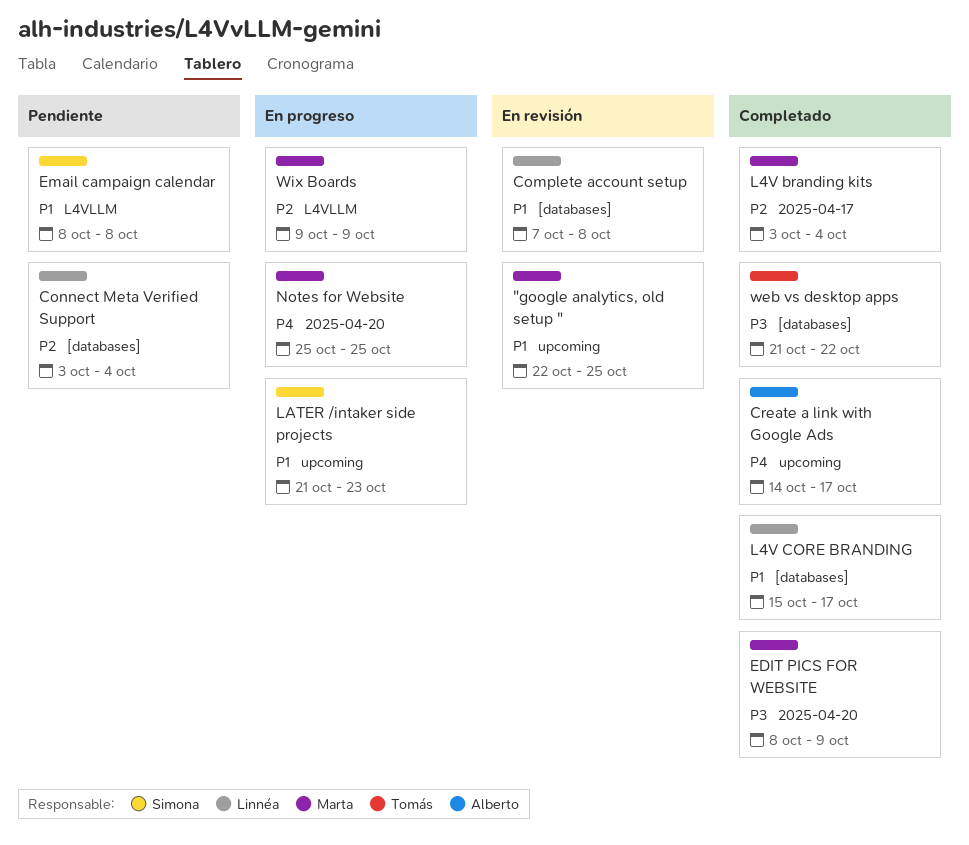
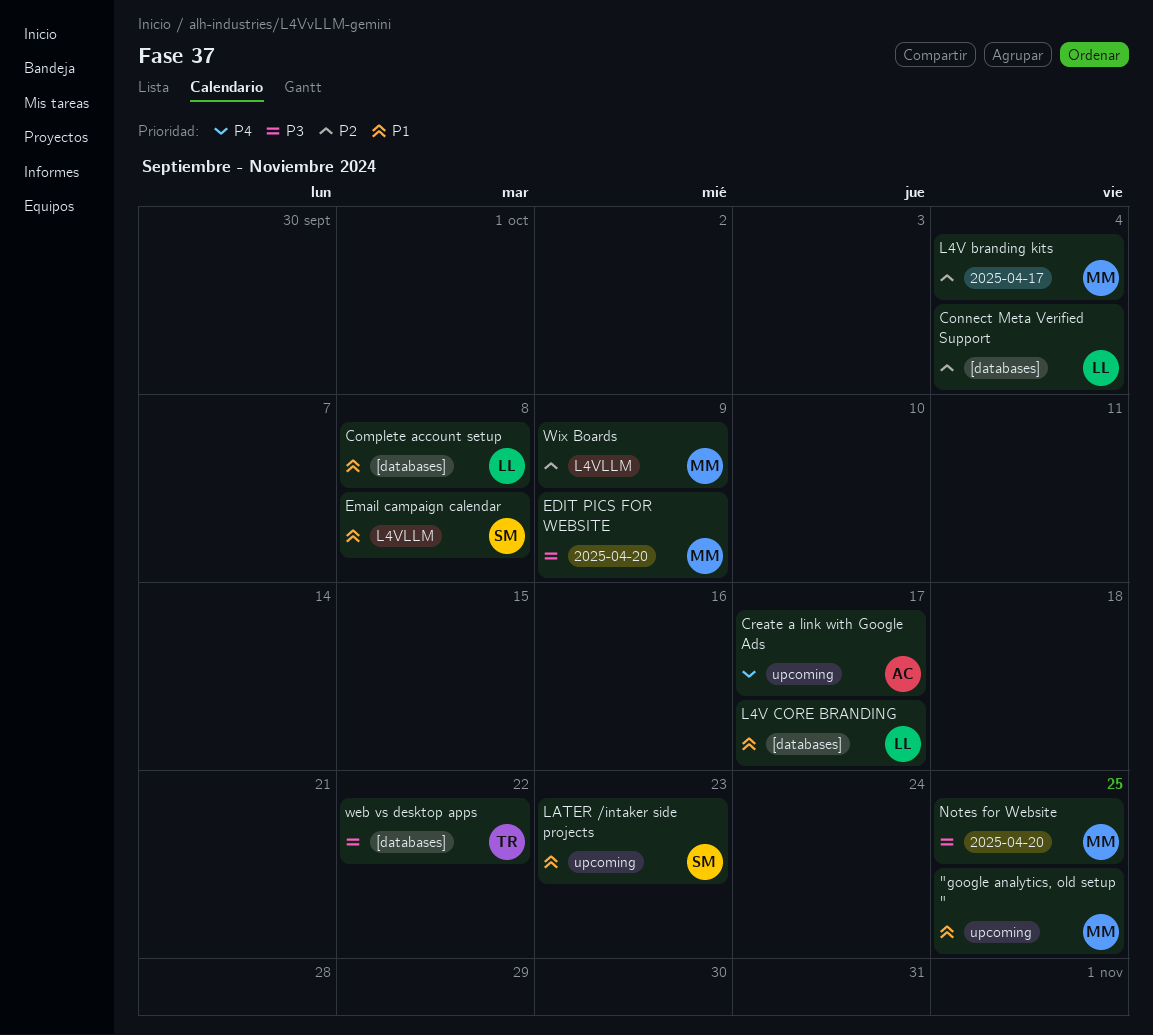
Notes for Website, priority: P4 -> P3

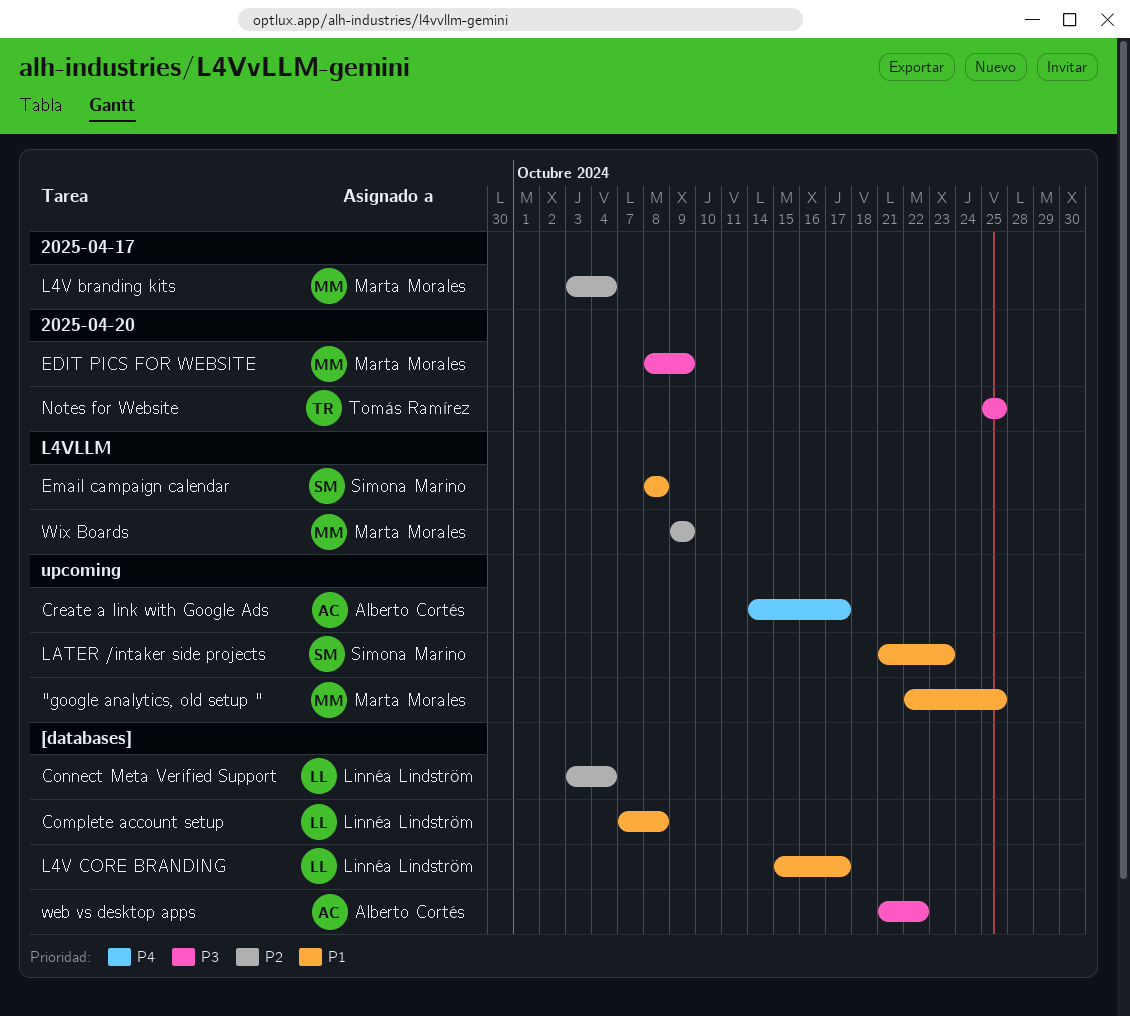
Notes for Website, owner: Marta Morales -> Tomás Ramírez
web vs desktop apps, owner: Tomás Ramírez -> Alberto Cortés

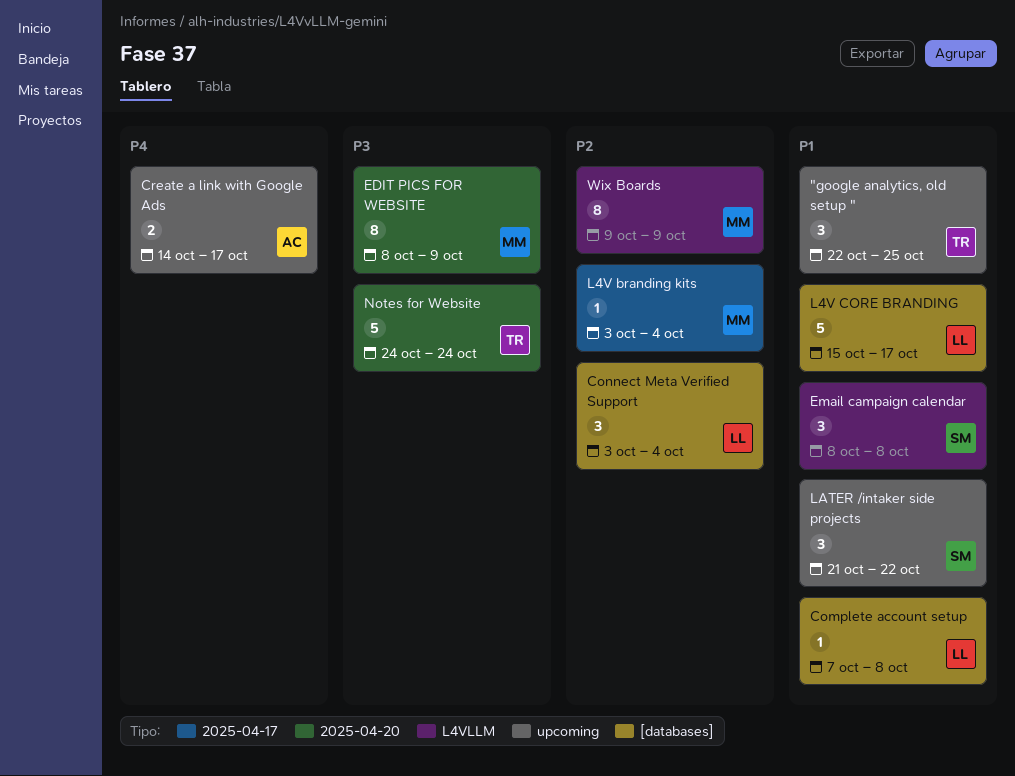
"google analytics, old setup ", owner: Marta Morales -> Tomás Ramírez
LATER /intaker side projects, due: Oct 23 -> Oct 22
Notes for Website, start: Oct 25 -> Oct 24
Notes for Website, due: Oct 25 -> Oct 24
web vs desktop apps: present -> none

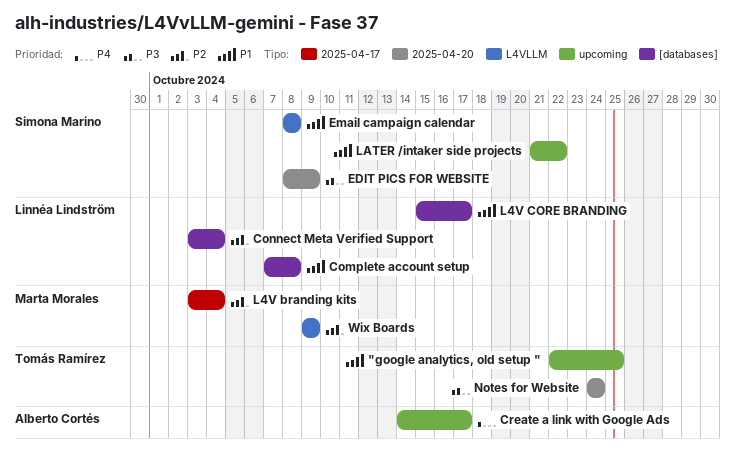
EDIT PICS FOR WEBSITE, owner: Marta Morales -> Simona Marino

